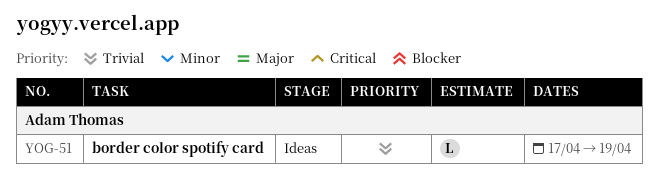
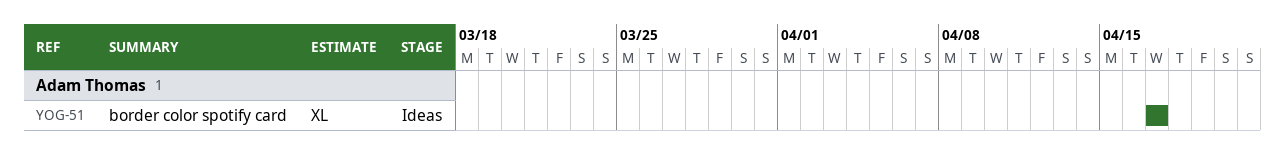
YOG-51, estimate: L -> XL
YOG-51, due: Apr 19 -> Apr 17

